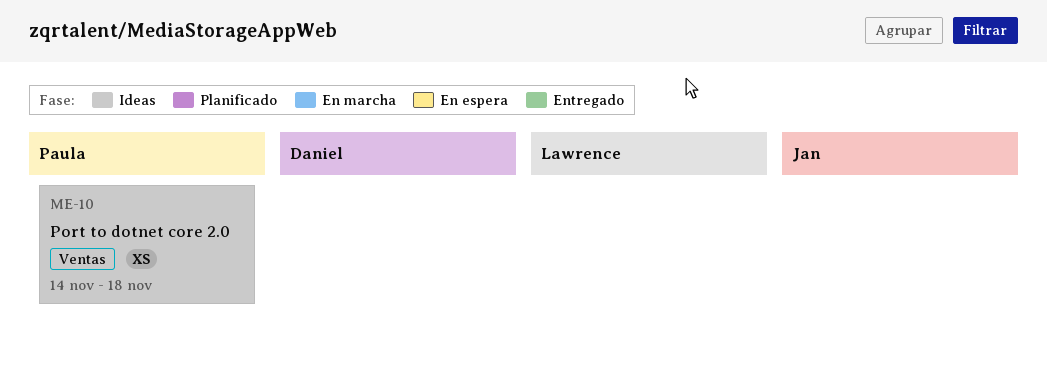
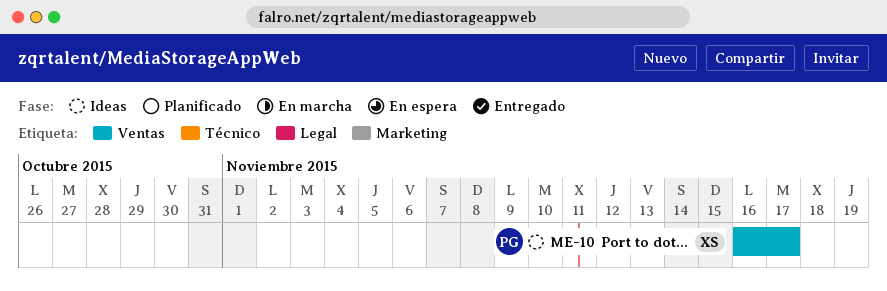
ME-10, start: Nov 14 -> Nov 16
ME-10, due: Nov 18 -> Nov 17

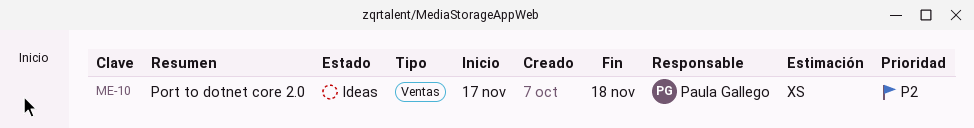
ME-10, start: Nov 16 -> Nov 17
ME-10, due: Nov 17 -> Nov 18

